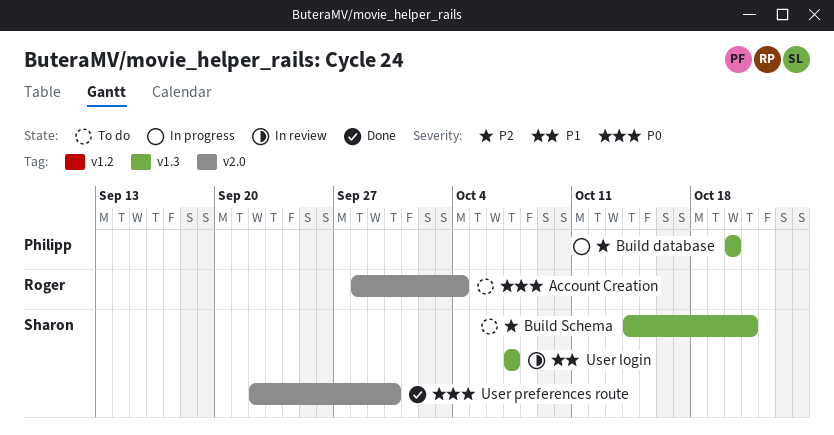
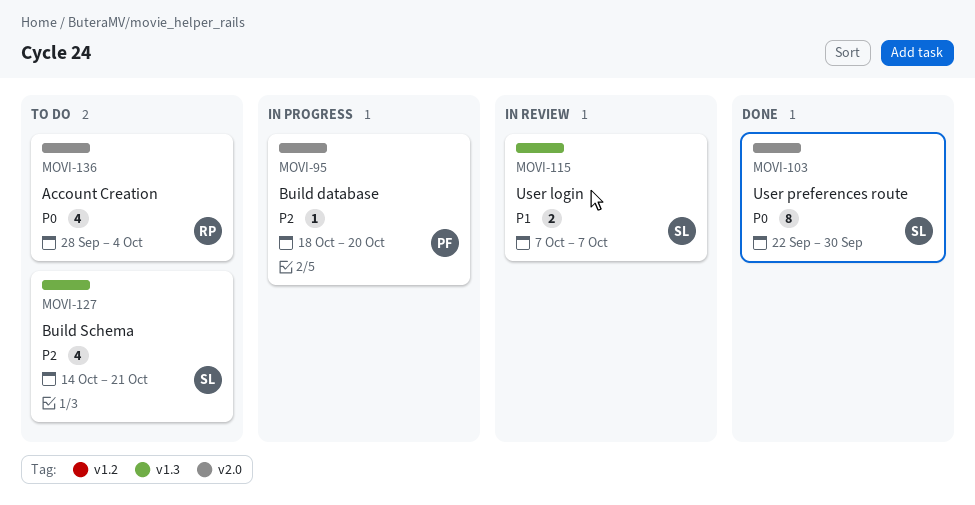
Build database, label: v1.3 -> v2.0
Build database, start: Oct 20 -> Oct 18

